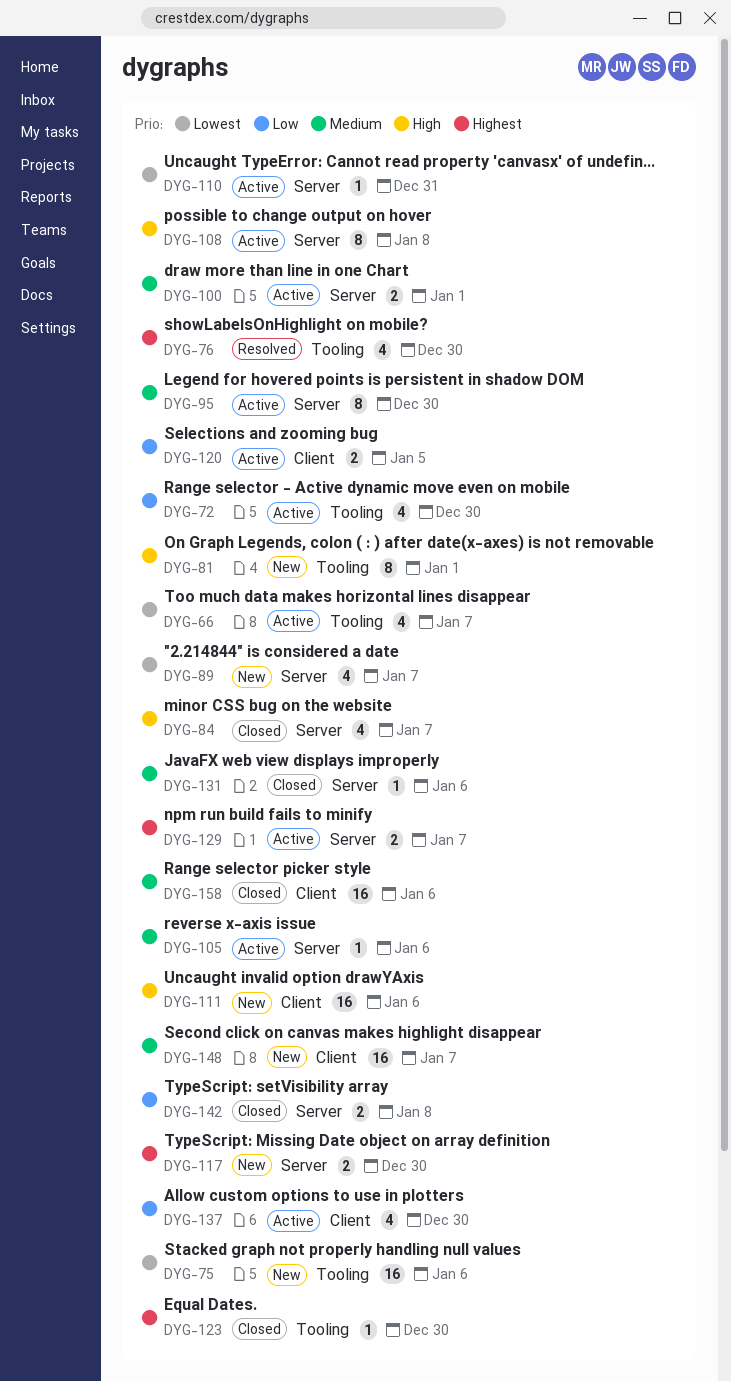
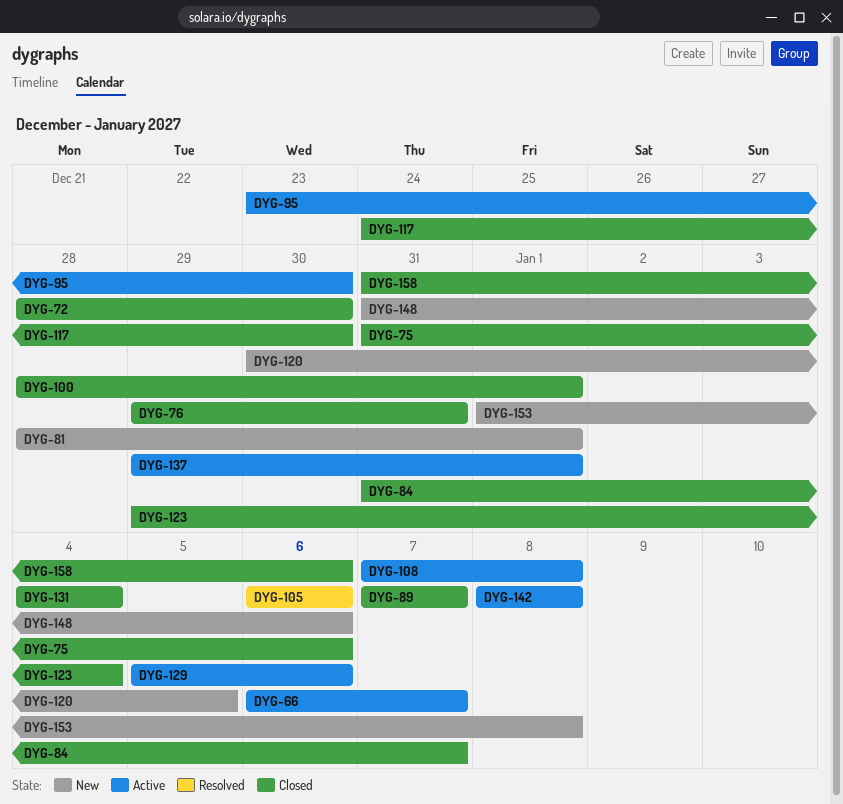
DYG-72, status: Active -> Closed
DYG-75, status: New -> Closed
DYG-76, status: Resolved -> Closed
DYG-76, due: Dec 30 -> Dec 31
DYG-89, status: New -> Closed
DYG-100, status: Active -> Closed
DYG-105, status: Active -> Resolved
DYG-110: present -> none
DYG-111: present -> none
DYG-117, status: New -> Closed
DYG-120, status: Active -> New
DYG-123, due: Dec 30 -> Jan 4
DYG-129, due: Jan 7 -> Jan 6
DYG-131, due: Jan 6 -> Jan 4
DYG-137, due: Dec 30 -> Jan 1
DYG-142, status: Closed -> Active
DYG-148, due: Jan 7 -> Jan 6
DYG-153: none -> present

